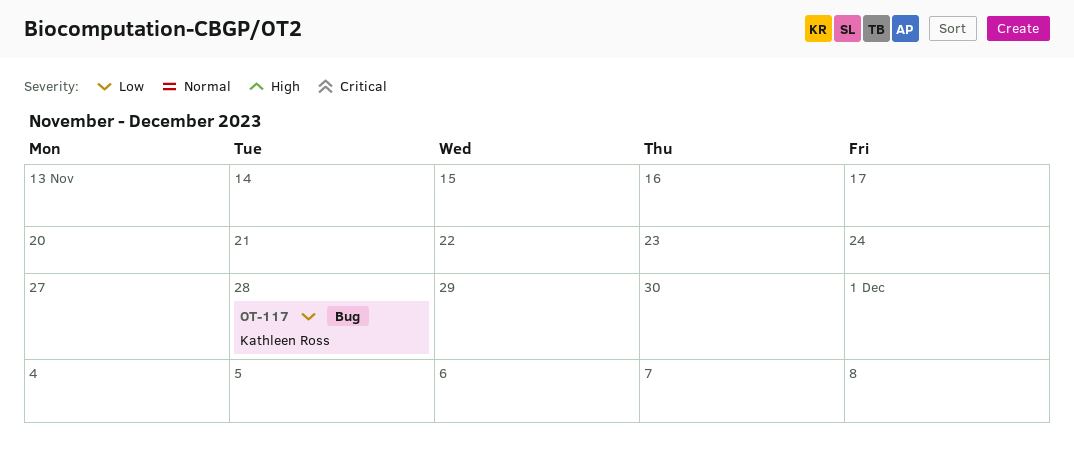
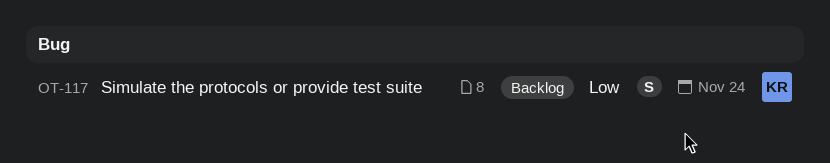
OT-117, due: Nov 28 -> Nov 24

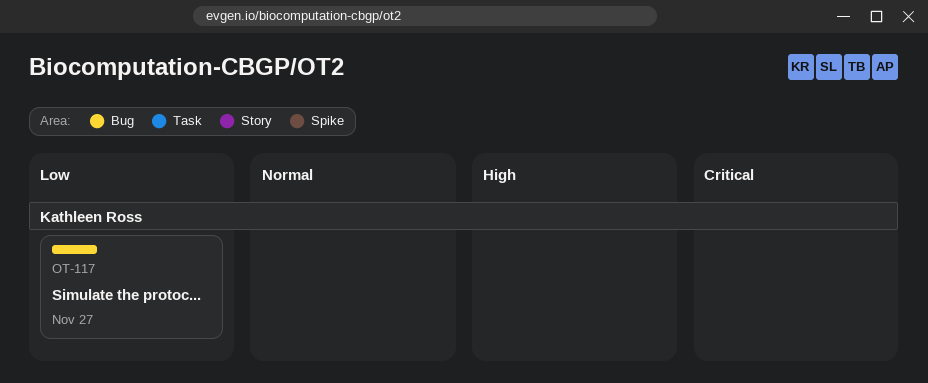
OT-117, due: Nov 24 -> Nov 27

